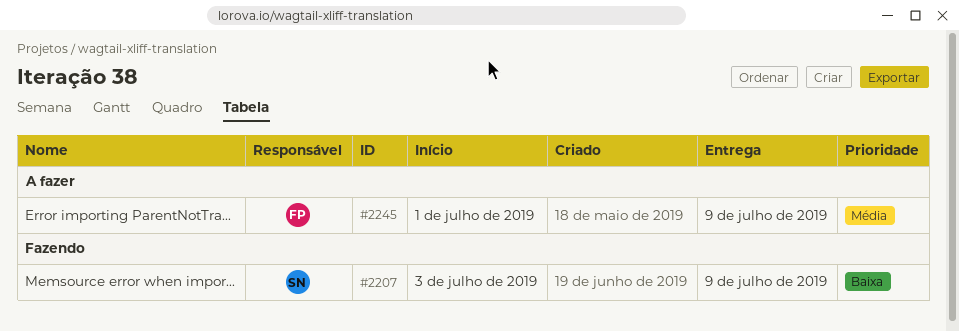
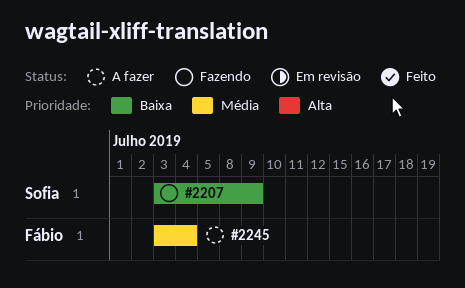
#2245, start: Jul 1 -> Jul 3
#2245, due: Jul 9 -> Jul 4

